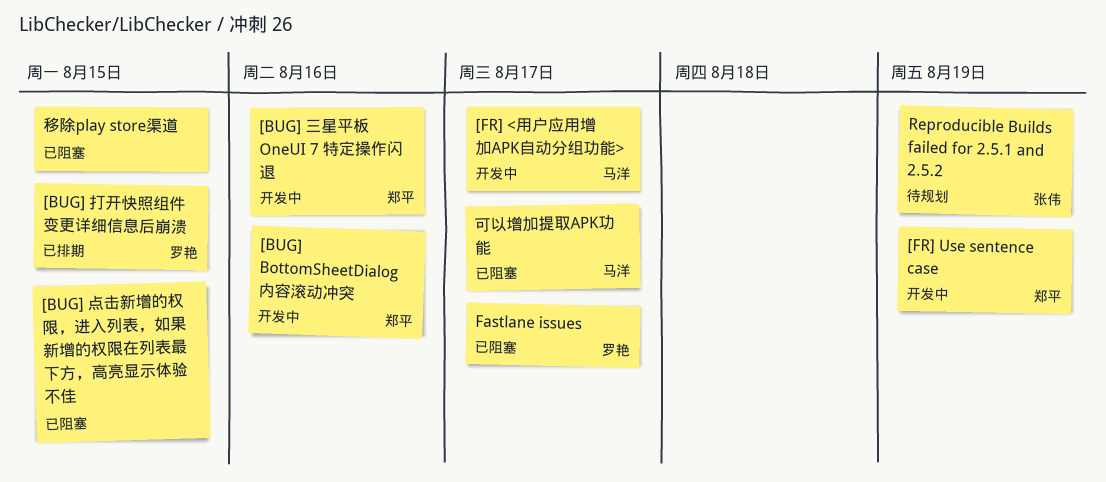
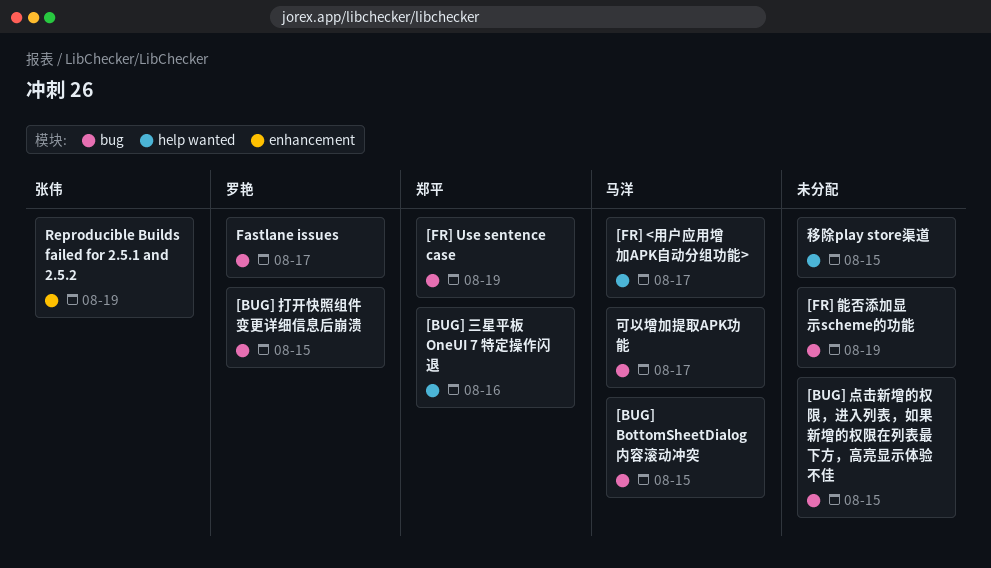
[BUG] BottomSheetDialog 内容滚动冲突, owner: 郑平 -> 马洋
[BUG] BottomSheetDialog 内容滚动冲突, due: Aug 16 -> Aug 15
[FR] 能否添加显示scheme的功能: none -> present

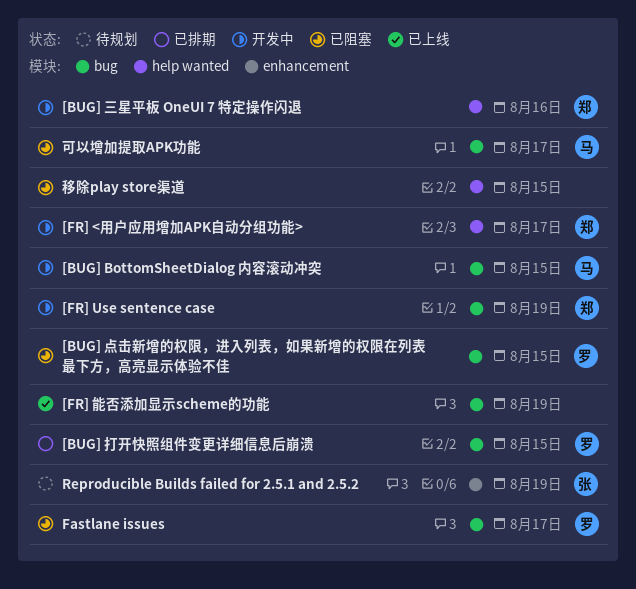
[BUG] 点击新增的权限，进入列表，如果新增的权限在列表最下方，高亮显示体验不佳, owner: none -> 罗艳
[FR] <用户应用增加APK自动分组功能>, owner: 马洋 -> 郑平

